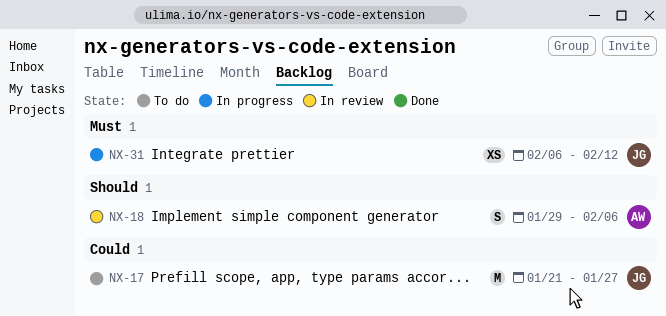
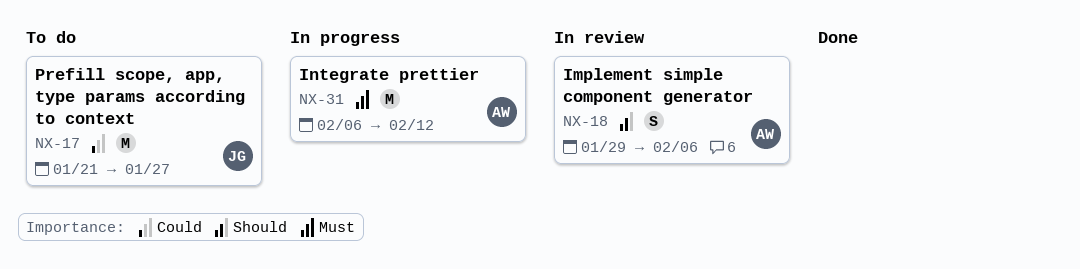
NX-31, owner: JG -> AW
NX-31, estimate: XS -> M

